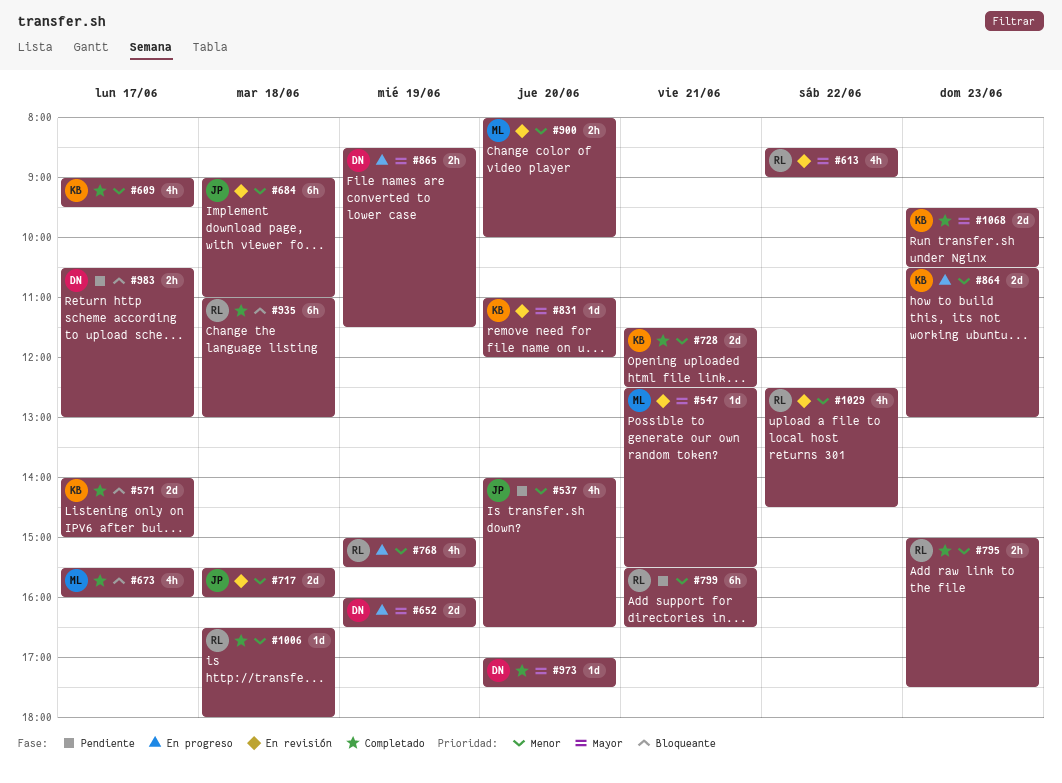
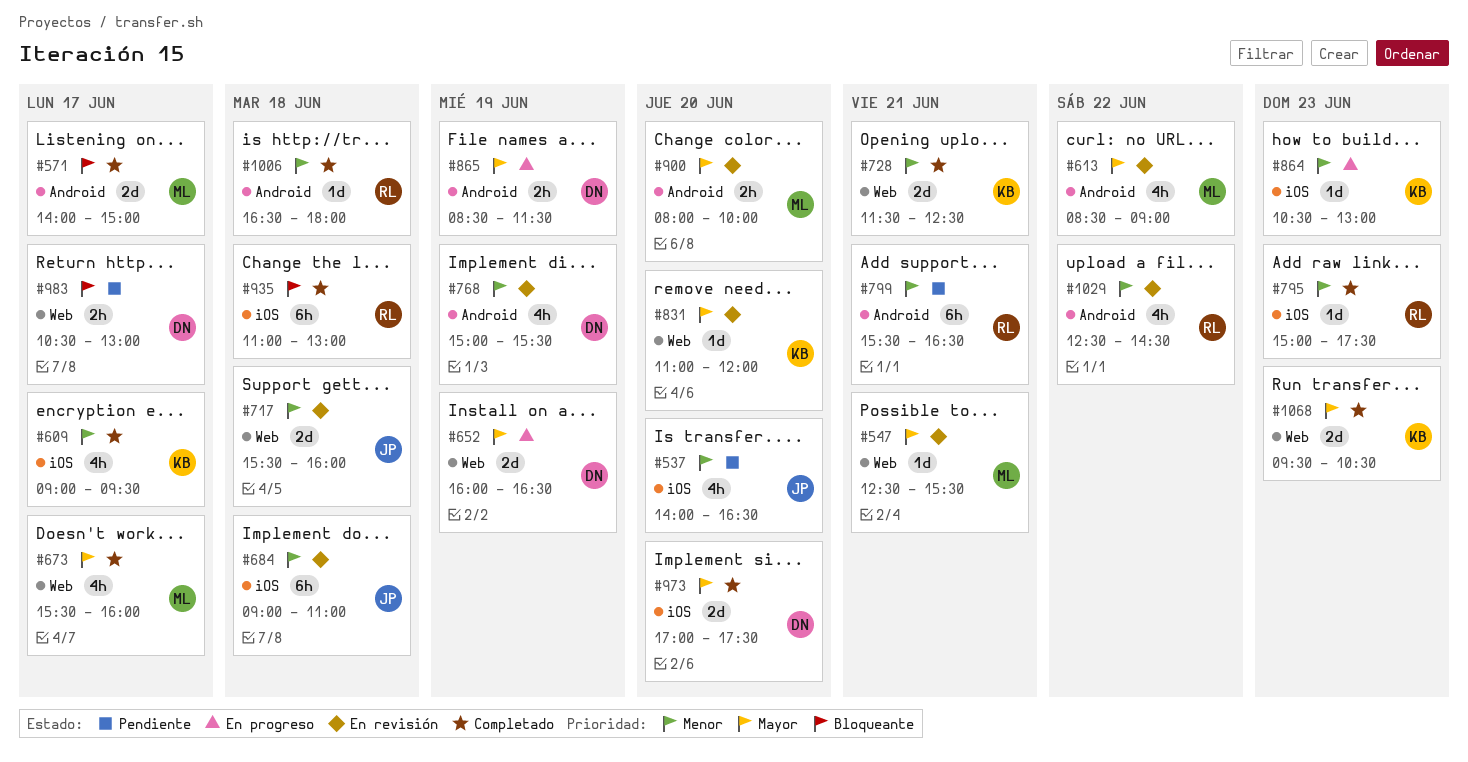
#571, owner: KB -> ML
#613, owner: RL -> ML
#673, priority: Bloqueante -> Mayor
#768, status: En progreso -> En revisión
#768, owner: RL -> DN
#795, estimate: 2h -> 1d
#864, estimate: 2d -> 1d
#900, priority: Menor -> Mayor
#973, estimate: 1d -> 2d

